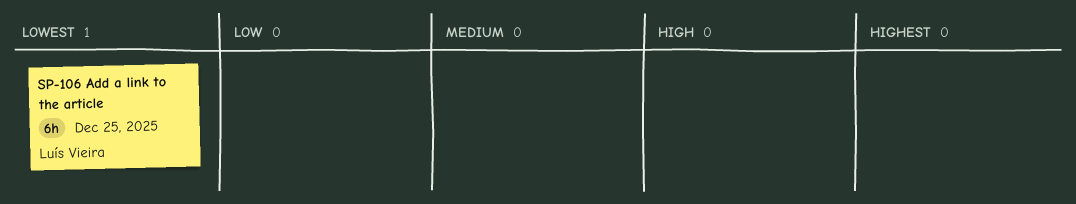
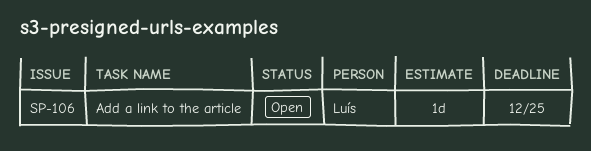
SP-106, estimate: 6h -> 1d

